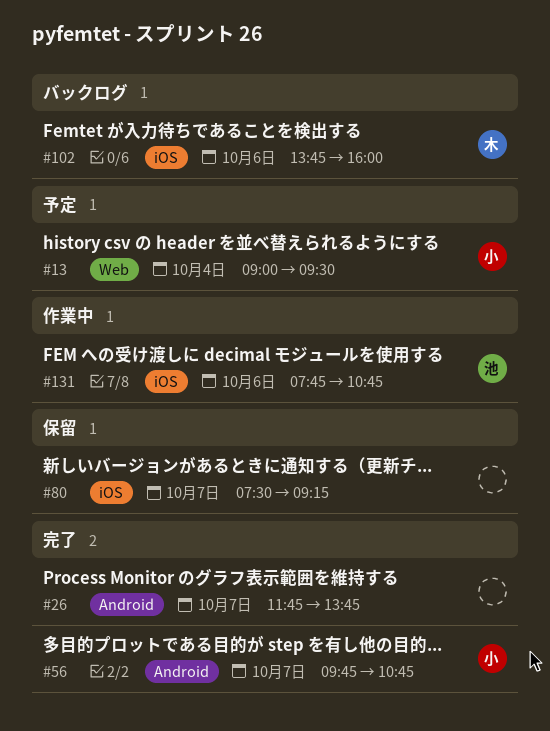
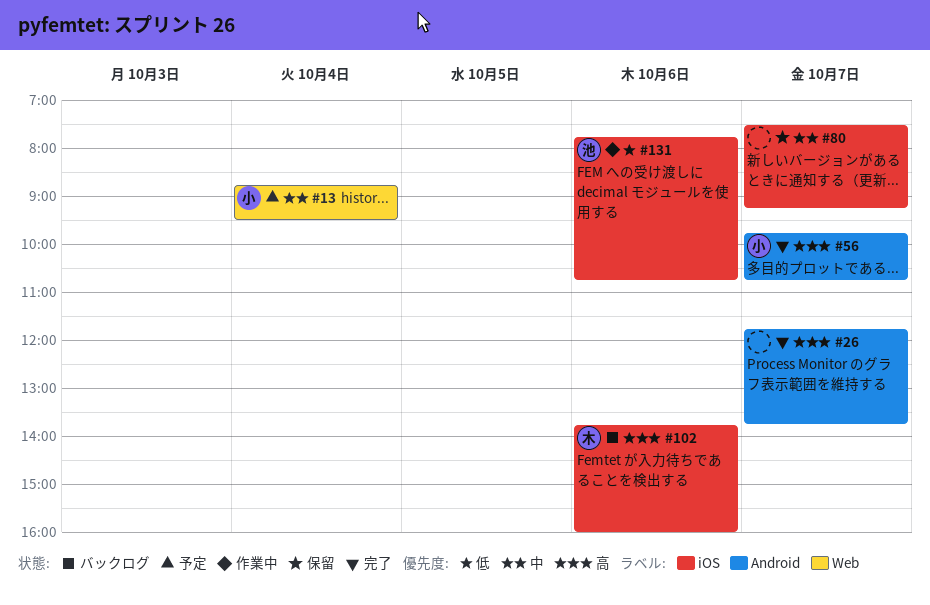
#13, begins: 09:00 -> 08:45

